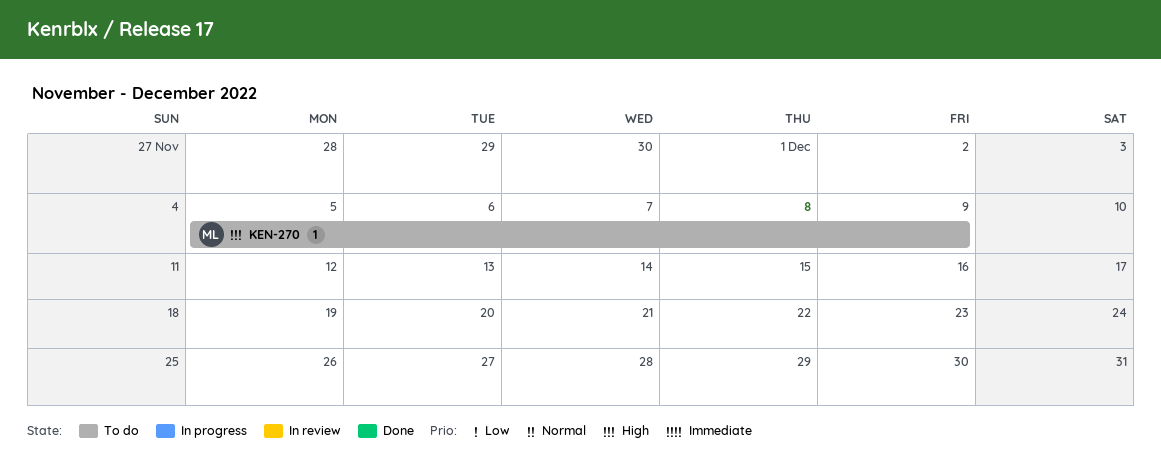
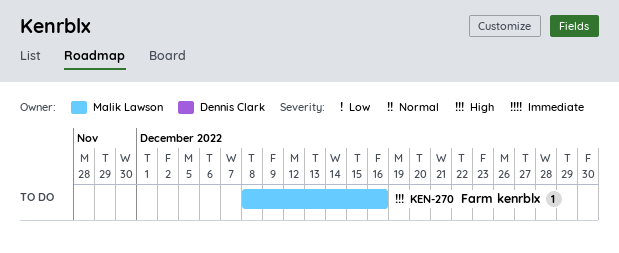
KEN-270, start: Dec 5 -> Dec 8
KEN-270, due: Dec 9 -> Dec 16

